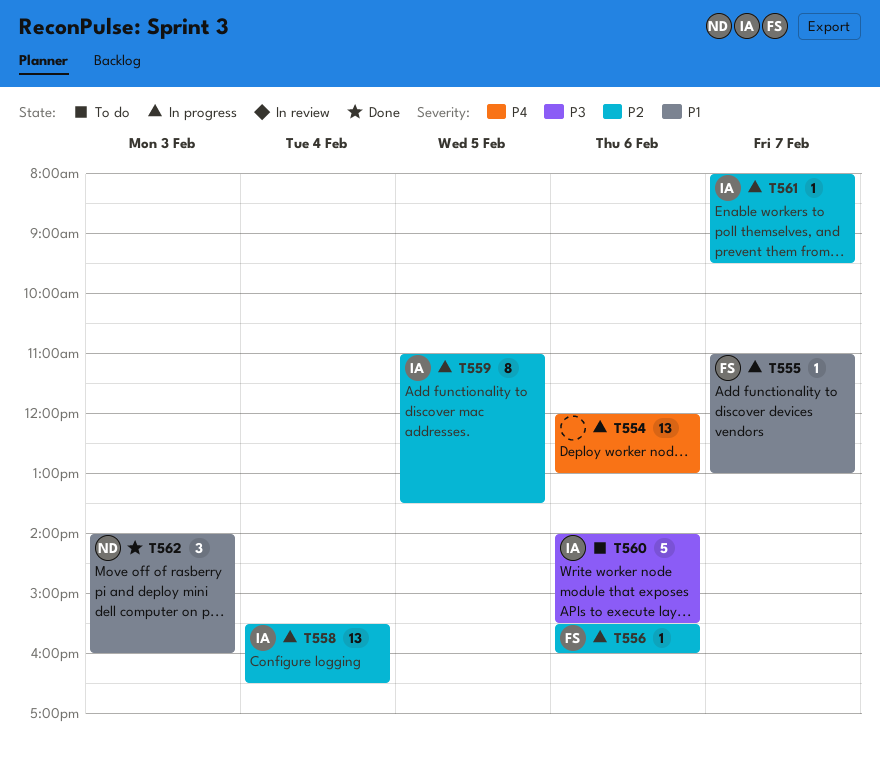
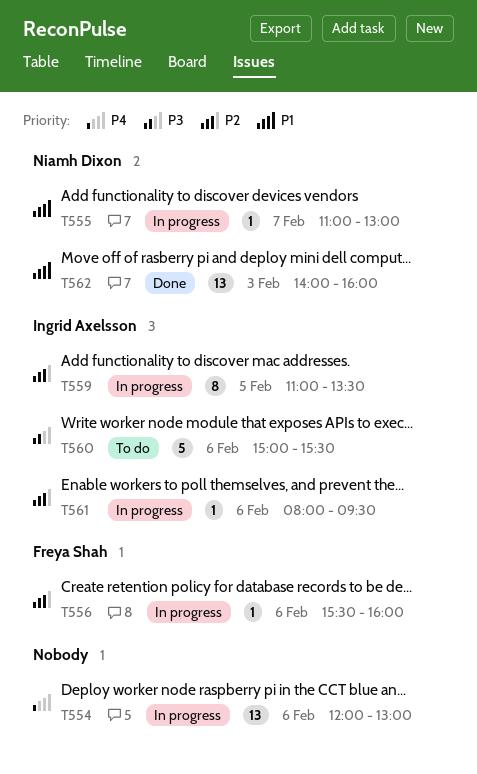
T555, owner: Freya Shah -> Niamh Dixon
T558: present -> none
T560, begins: 14:00 -> 15:00
T561, day: Feb 7 -> Feb 6
T562, estimate: 3 -> 13

